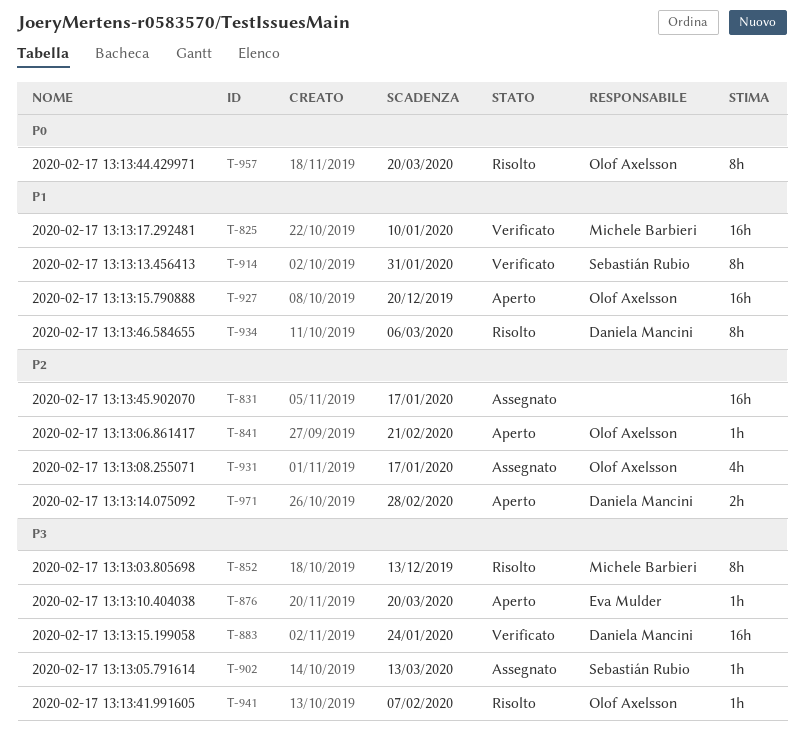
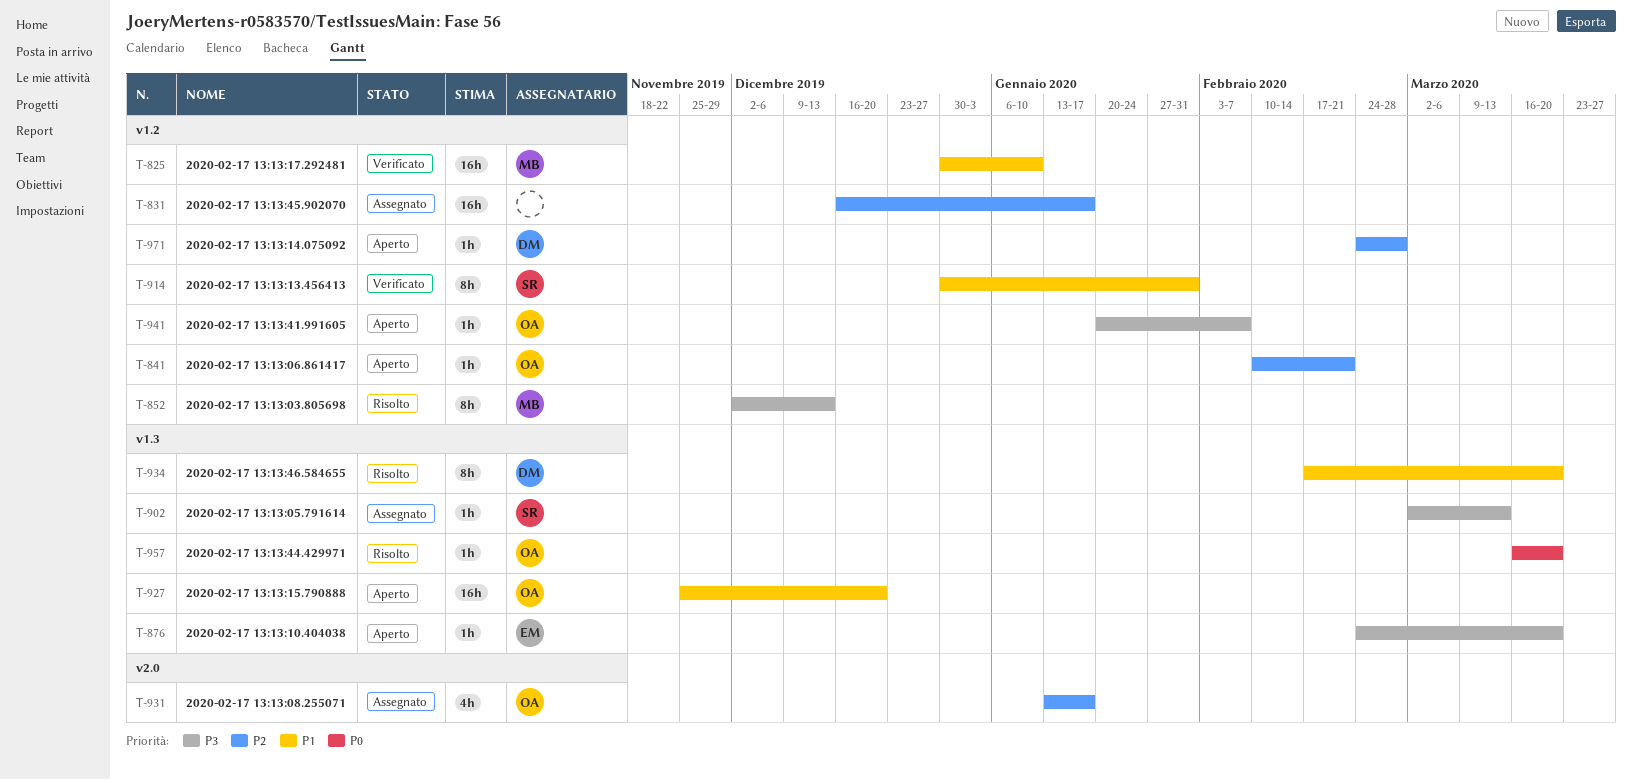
T-883: present -> none
T-934, due: Mar 6 -> Mar 20
T-941, status: Risolto -> Aperto
T-957, estimate: 8h -> 1h
T-971, estimate: 2h -> 1h

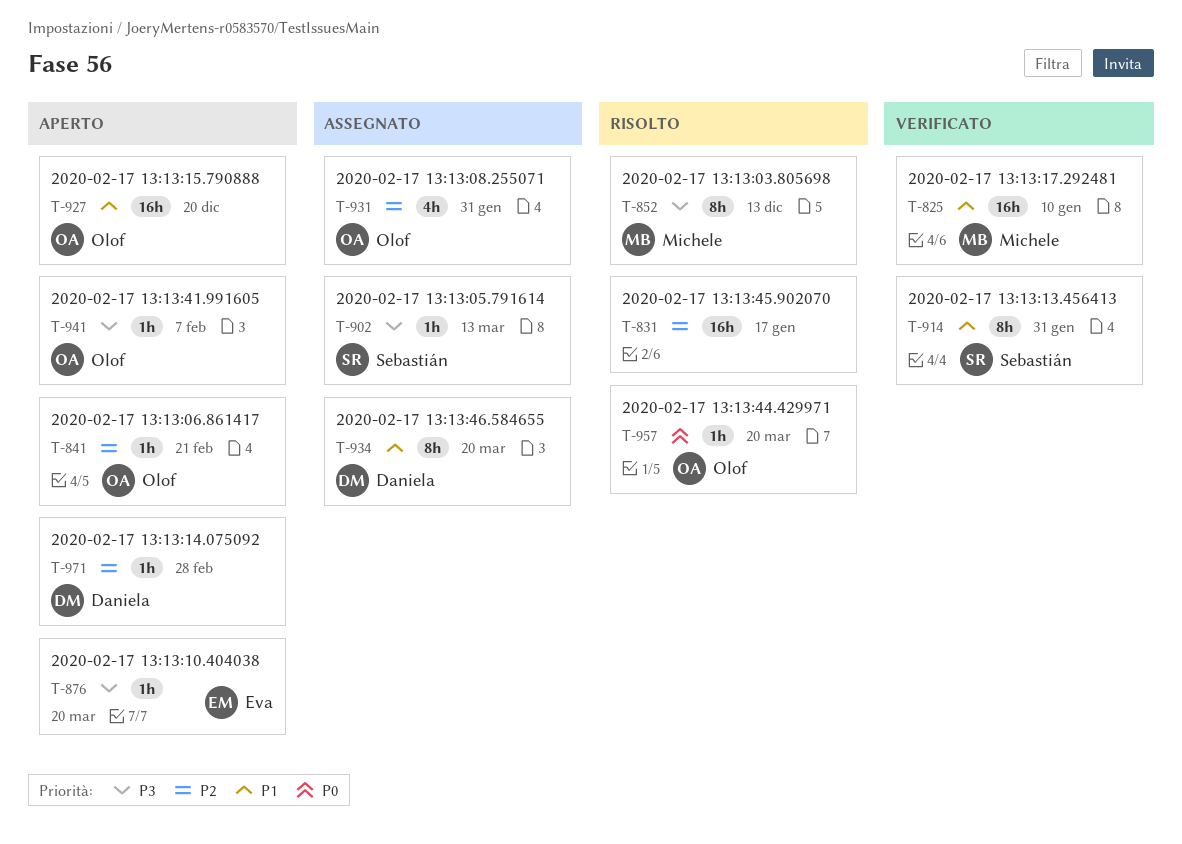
T-831, status: Assegnato -> Risolto
T-931, due: Jan 17 -> Jan 31
T-934, status: Risolto -> Assegnato

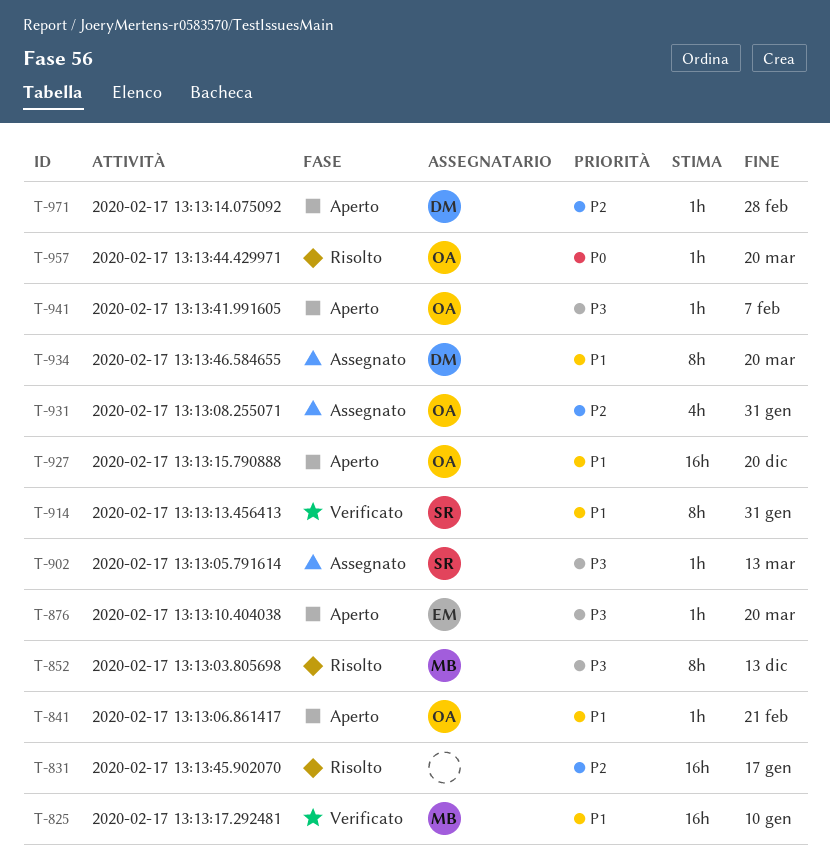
T-841, priority: P2 -> P1

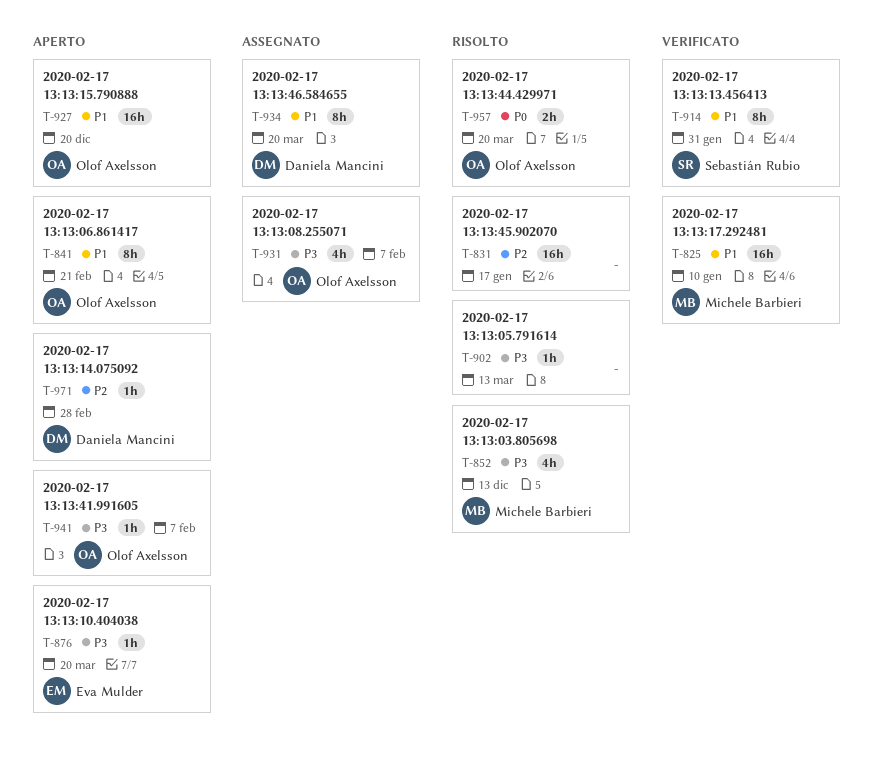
T-841, estimate: 1h -> 8h
T-852, estimate: 8h -> 4h
T-902, status: Assegnato -> Risolto
T-902, owner: Sebastián Rubio -> none
T-931, priority: P2 -> P3
T-931, due: Jan 31 -> Feb 7
T-957, estimate: 1h -> 2h

